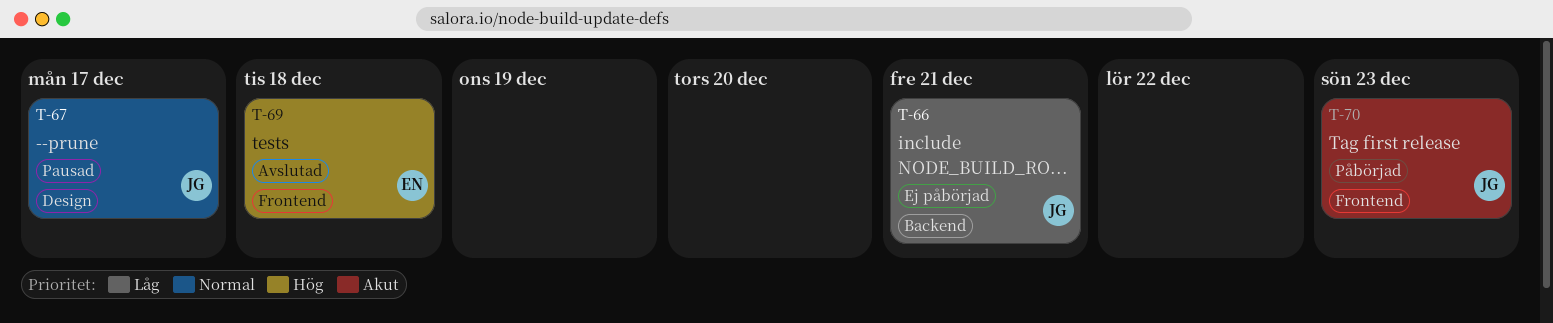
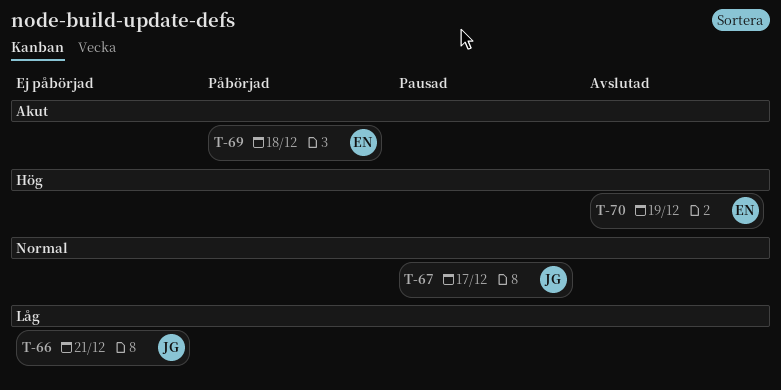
T-69, status: Avslutad -> Påbörjad
T-69, priority: Hög -> Akut
T-70, status: Påbörjad -> Avslutad
T-70, owner: JG -> EN
T-70, priority: Akut -> Hög
T-70, due: Dec 23 -> Dec 19

